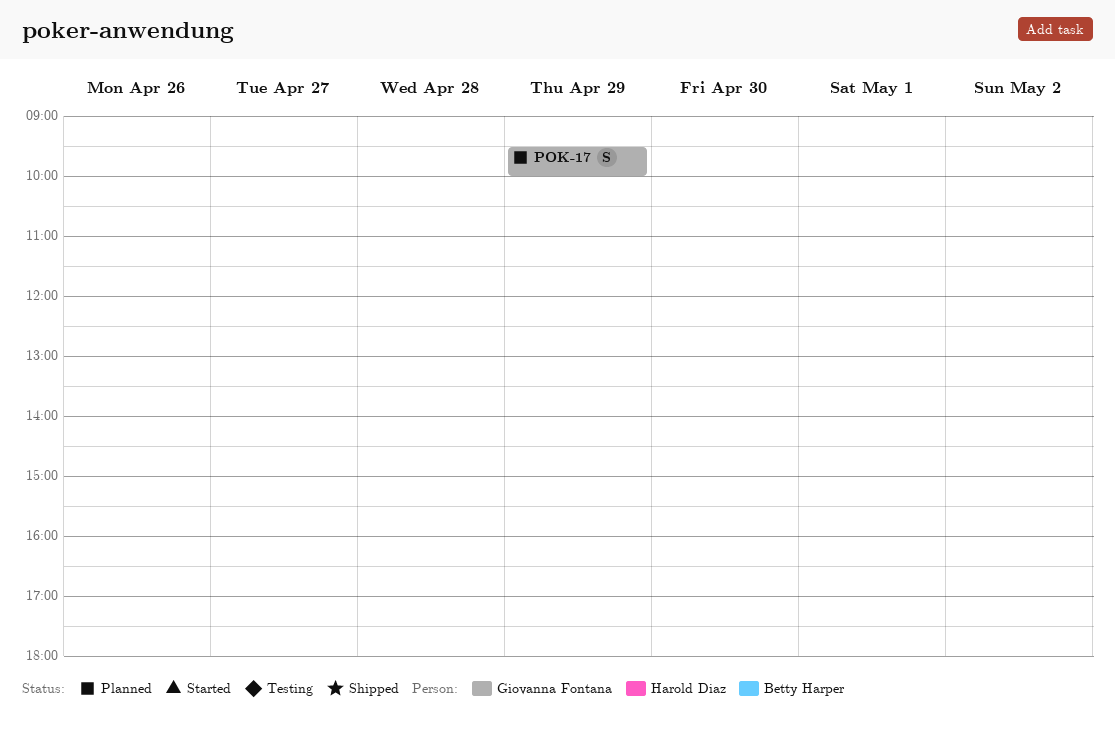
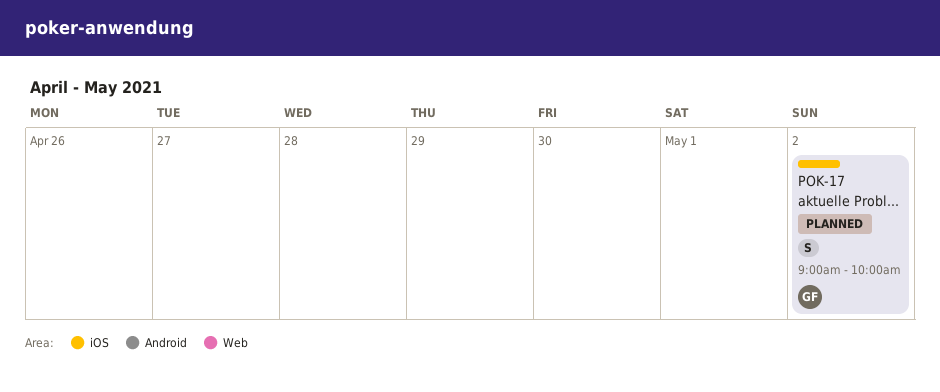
POK-17, day: Apr 29 -> May 2
POK-17, begins: 09:30 -> 09:00

